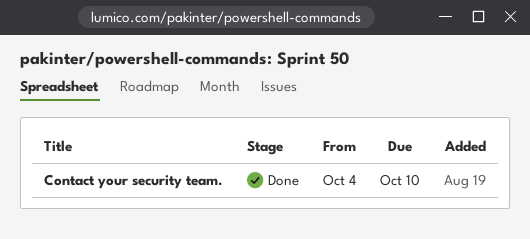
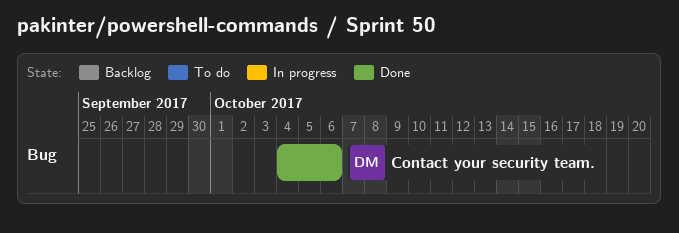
Contact your security team., due: Oct 10 -> Oct 6

